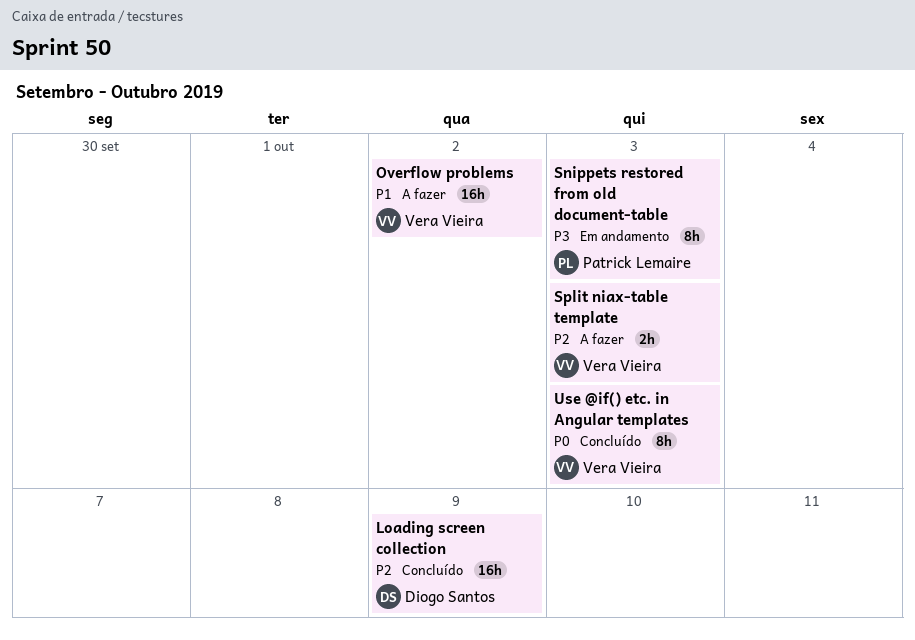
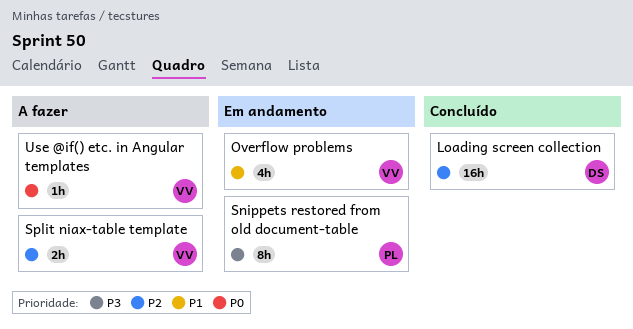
Overflow problems, status: A fazer -> Em andamento
Overflow problems, estimate: 16h -> 4h
Use @if() etc. in Angular templates, status: Concluído -> A fazer
Use @if() etc. in Angular templates, estimate: 8h -> 1h

